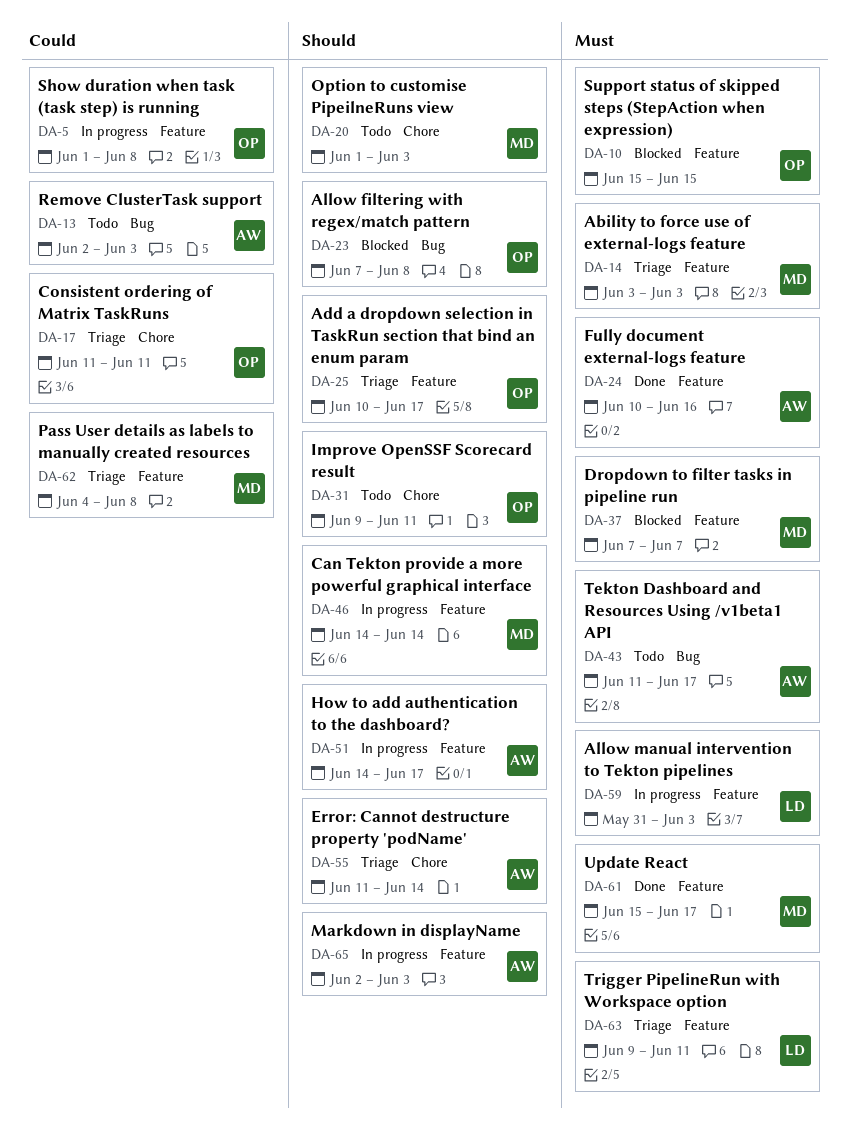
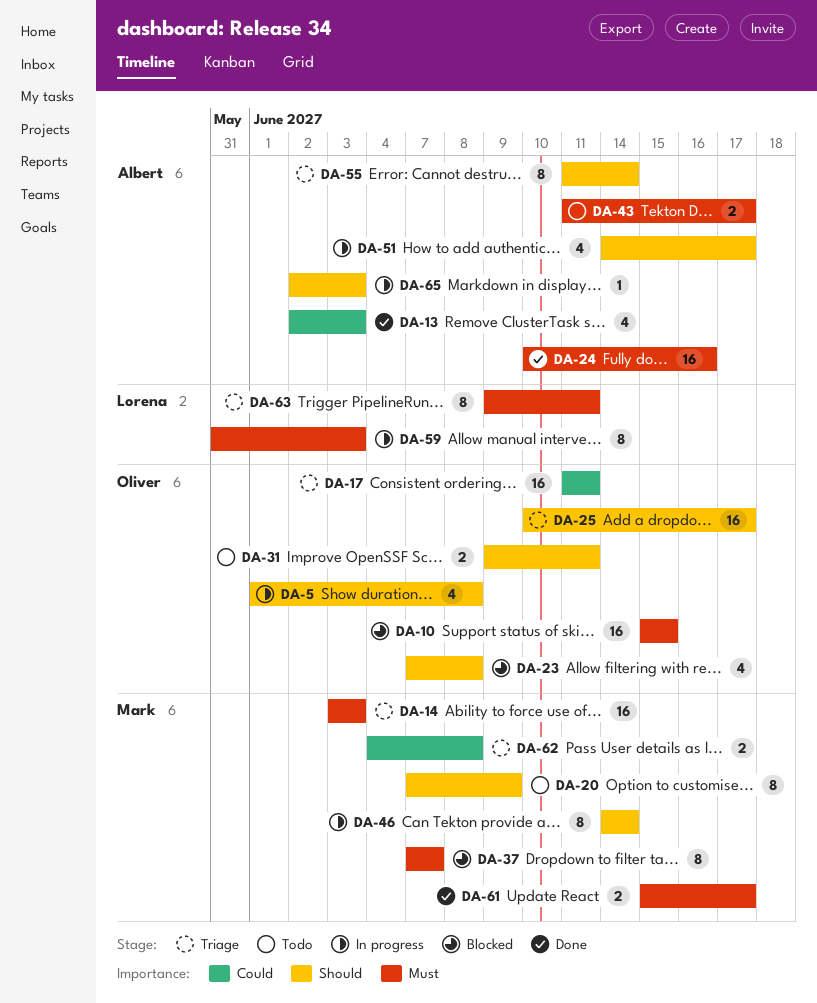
DA-5, priority: Could -> Should
DA-13, status: Todo -> Done
DA-20, start: Jun 1 -> Jun 7
DA-20, due: Jun 3 -> Jun 9

